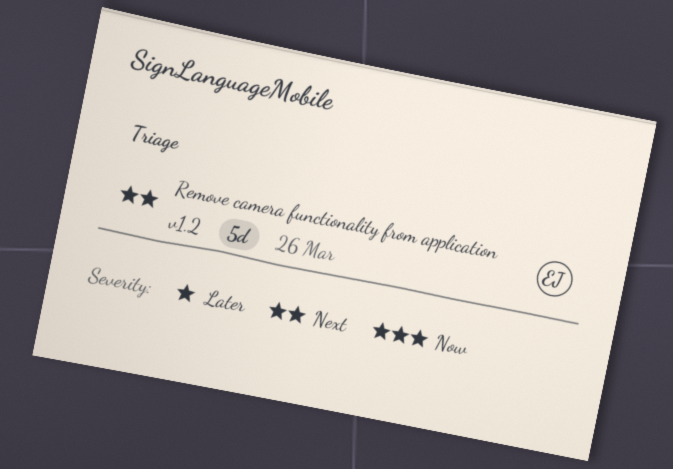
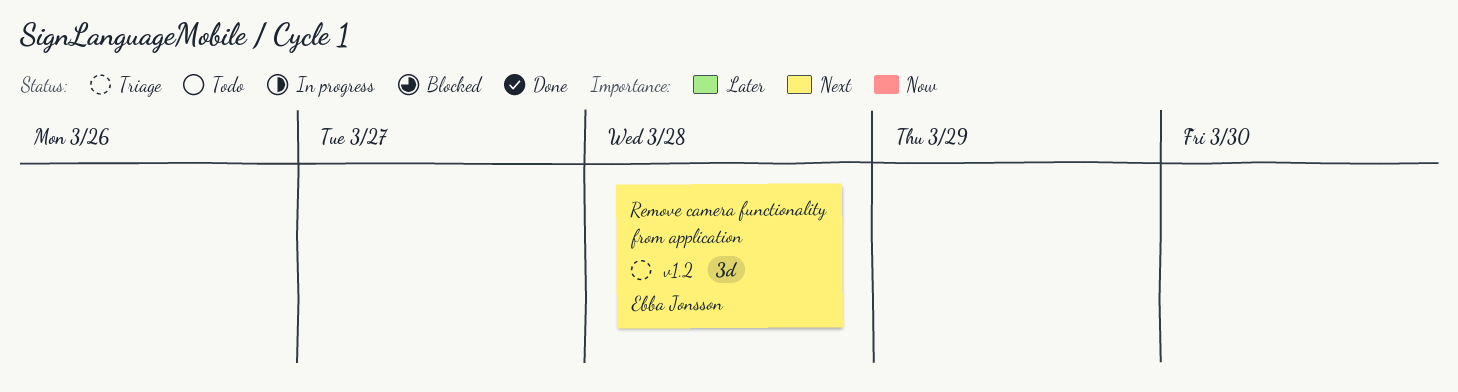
Remove camera functionality from application, estimate: 5d -> 3d
Remove camera functionality from application, due: Mar 26 -> Mar 28

